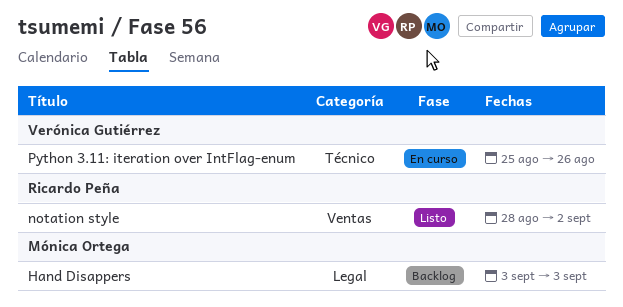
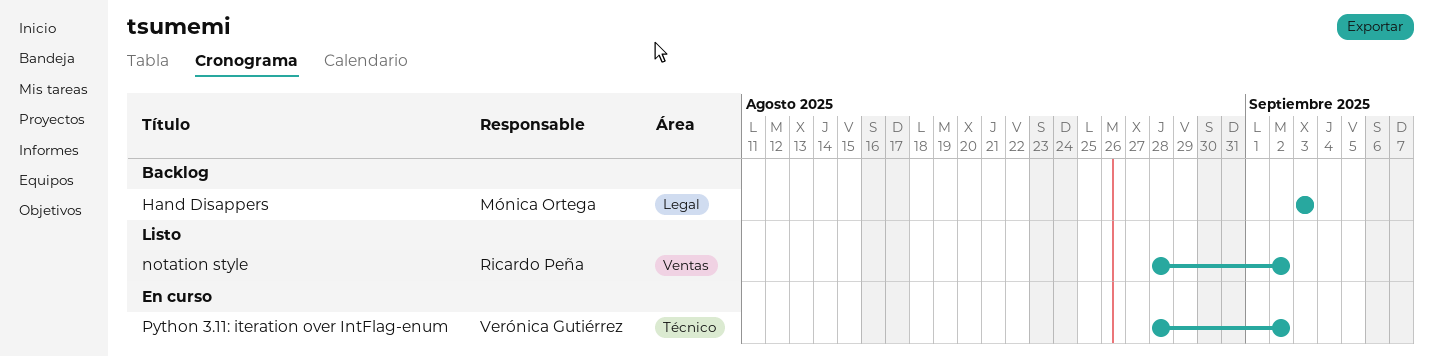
Python 3.11: iteration over IntFlag-enum, start: Aug 25 -> Aug 28
Python 3.11: iteration over IntFlag-enum, due: Aug 26 -> Sep 2

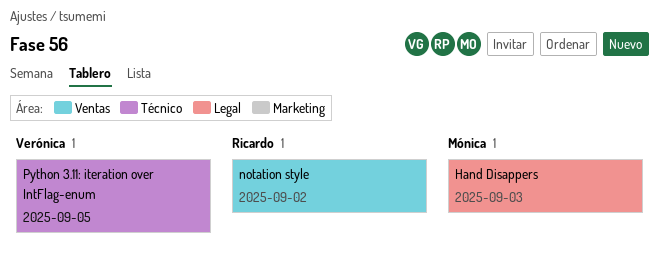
Python 3.11: iteration over IntFlag-enum, due: Sep 2 -> Sep 5

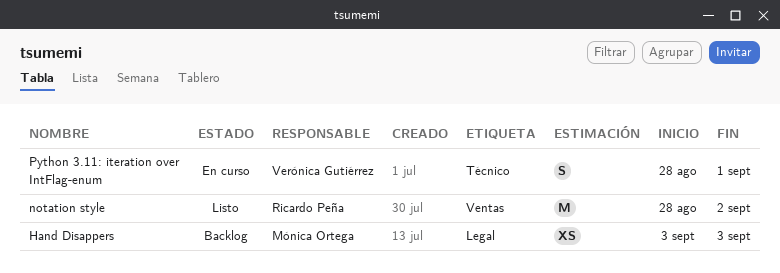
Python 3.11: iteration over IntFlag-enum, due: Sep 5 -> Sep 1

